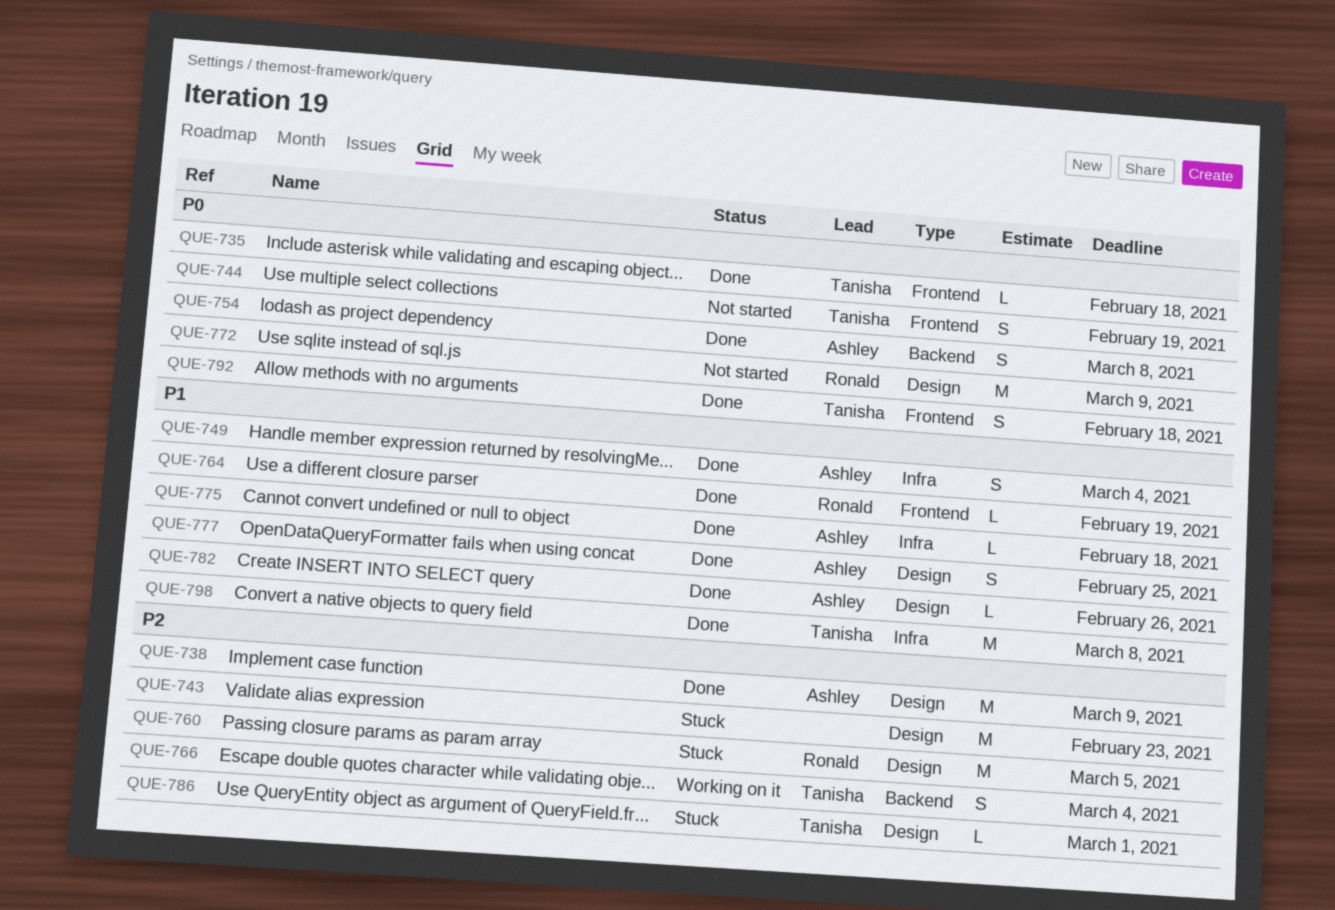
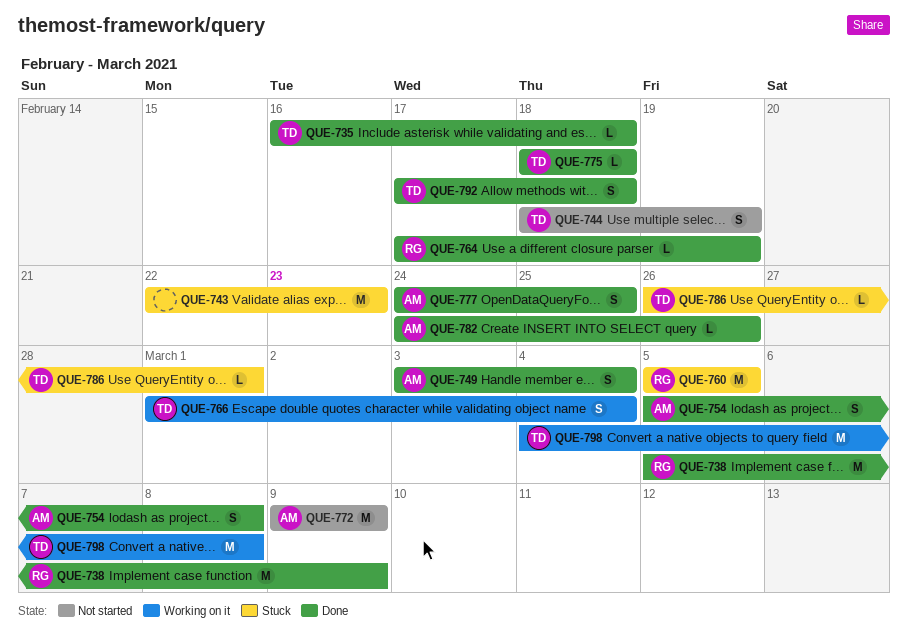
QUE-738, owner: Ashley -> Ronald
QUE-772, owner: Ronald -> Ashley
QUE-775, owner: Ashley -> Tanisha
QUE-798, status: Done -> Working on it

